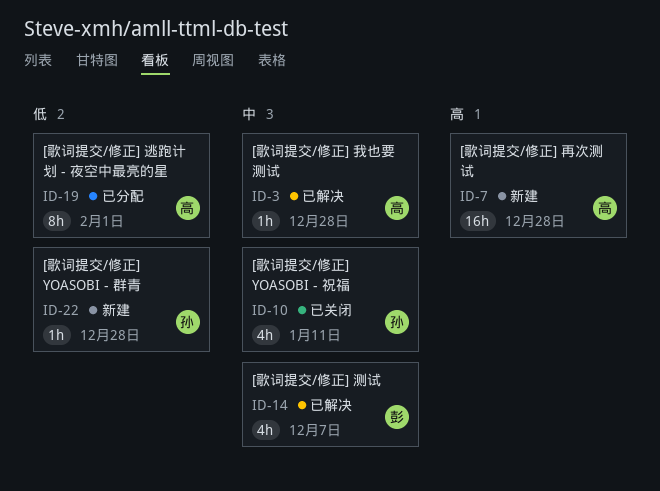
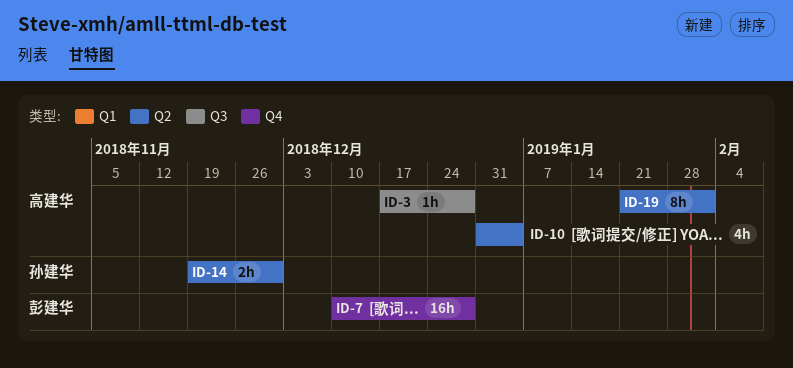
ID-7, owner: 高建华 -> 彭建华
ID-10, owner: 孙建华 -> 高建华
ID-10, due: Jan 11 -> Jan 4
ID-14, owner: 彭建华 -> 孙建华
ID-14, estimate: 4h -> 2h
ID-14, due: Dec 7 -> Nov 30
ID-22: present -> none

